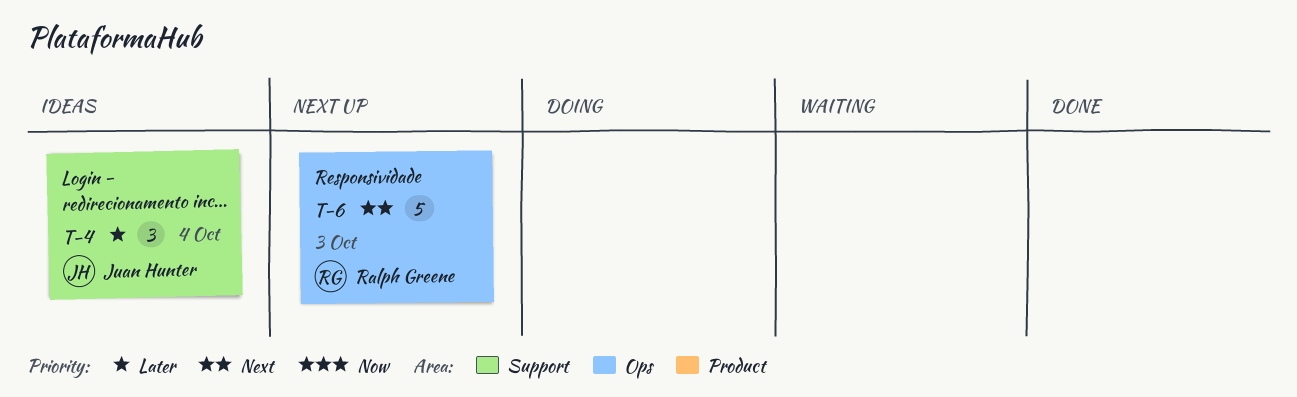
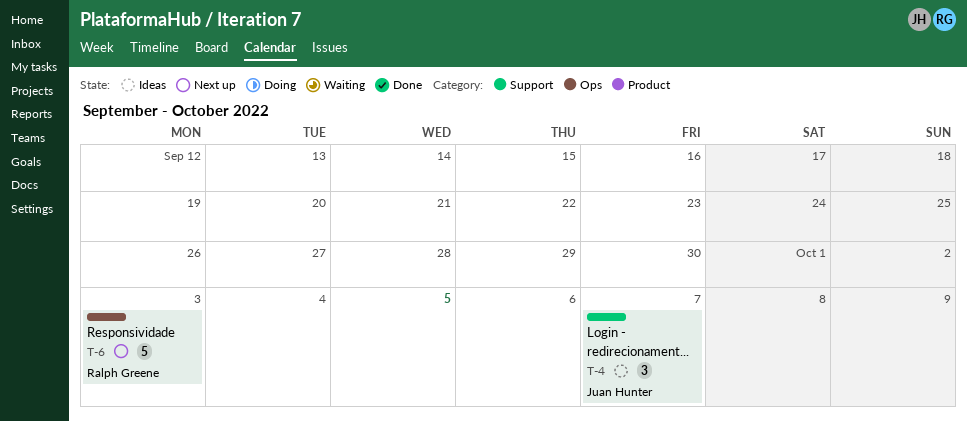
T-4, due: Oct 4 -> Oct 7

